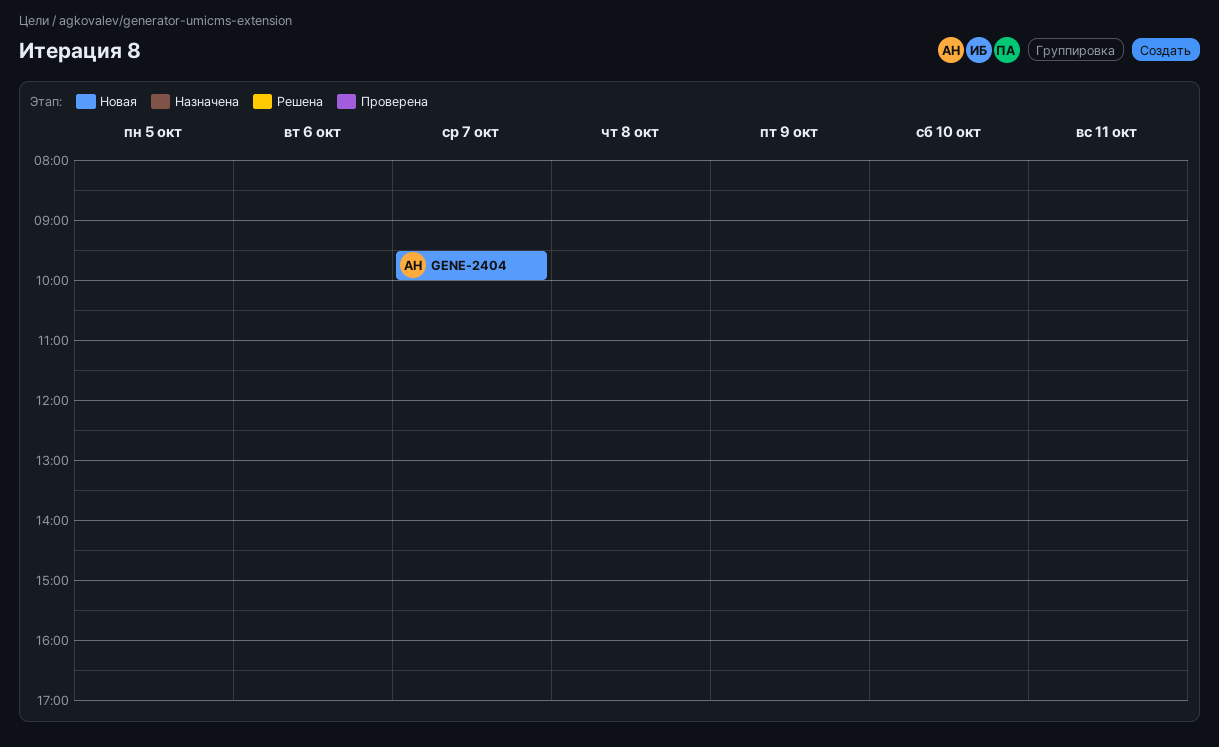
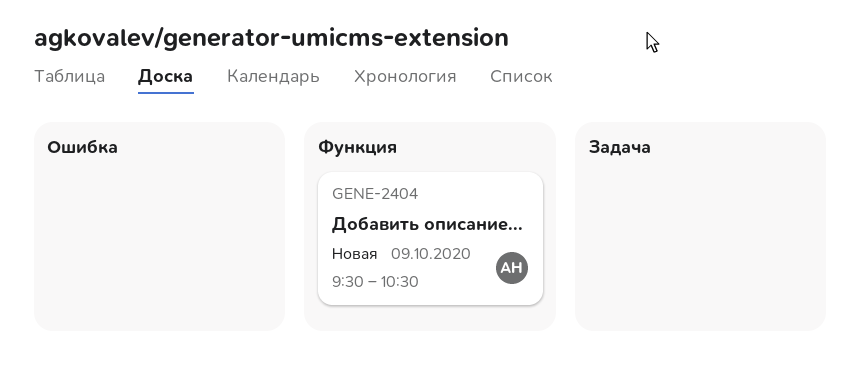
GENE-2404, day: Oct 7 -> Oct 9
GENE-2404, ends: 10:00 -> 10:30

